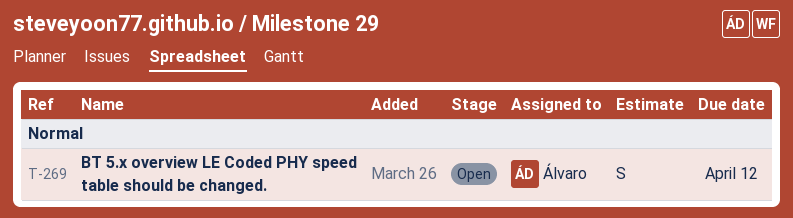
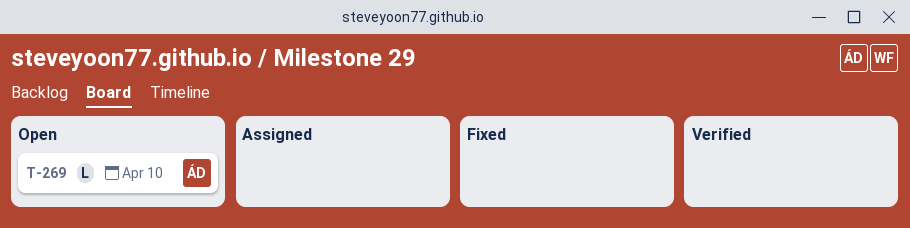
T-269, estimate: S -> L
T-269, due: Apr 12 -> Apr 10

